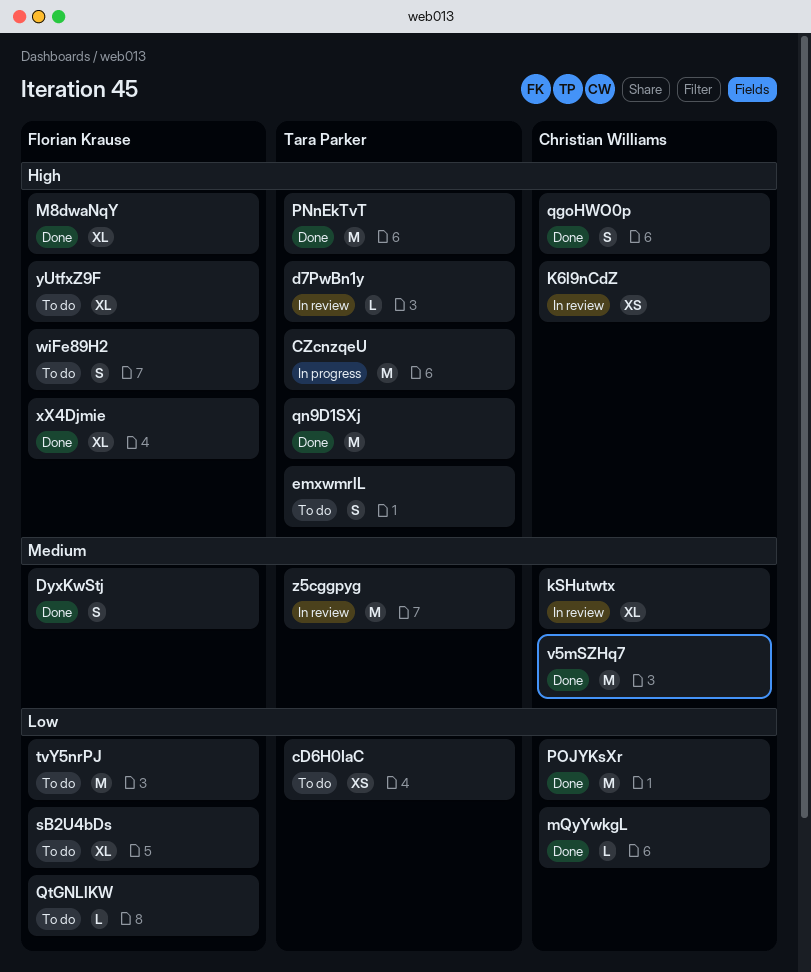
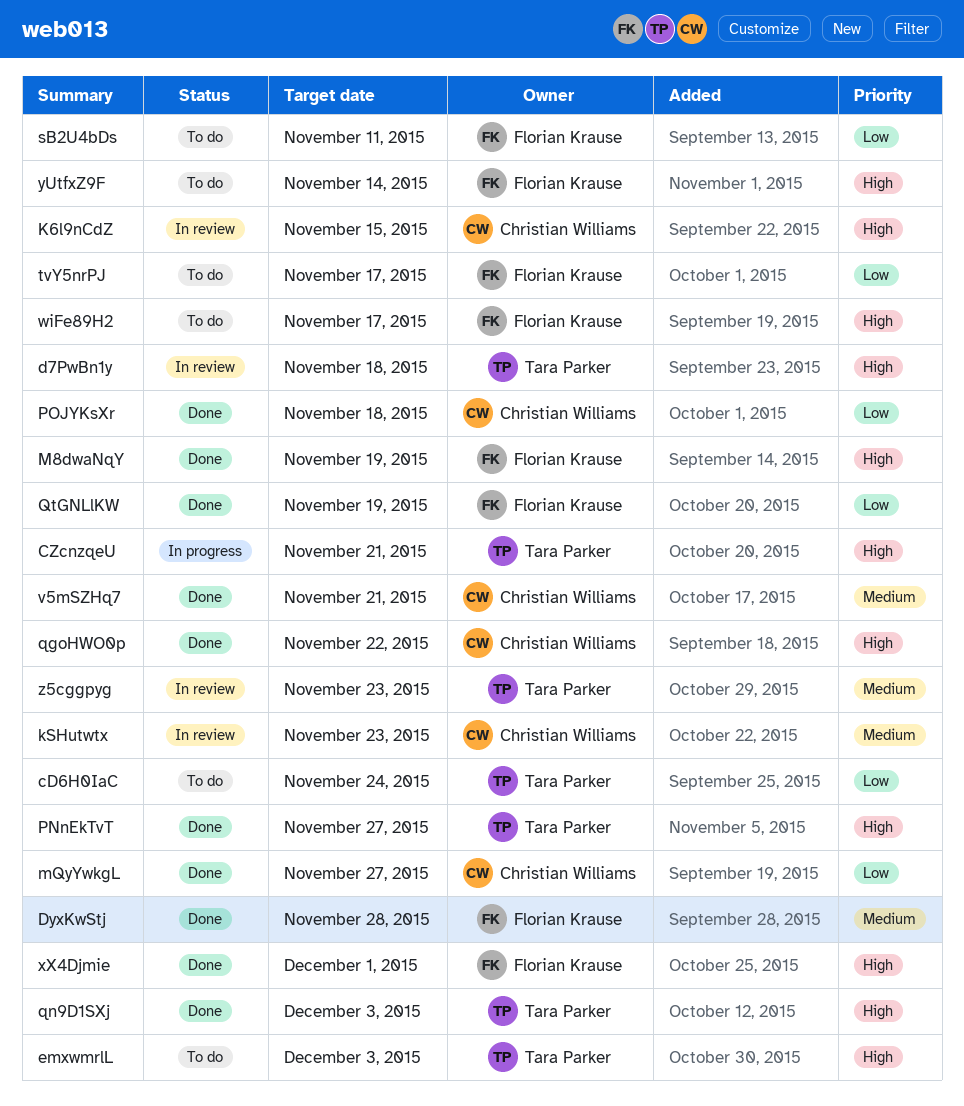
QtGNLlKW, status: To do -> Done

